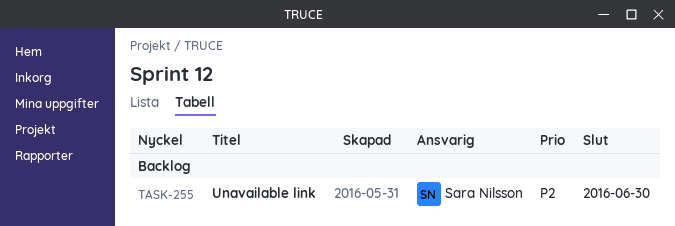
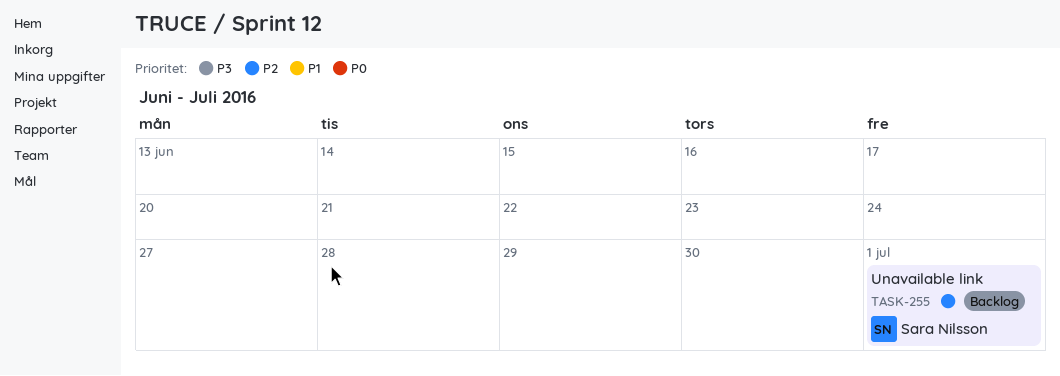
TASK-255, due: Jun 30 -> Jul 1

